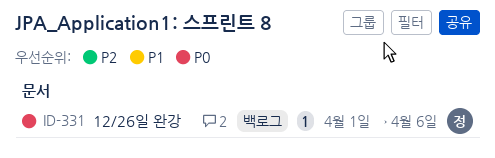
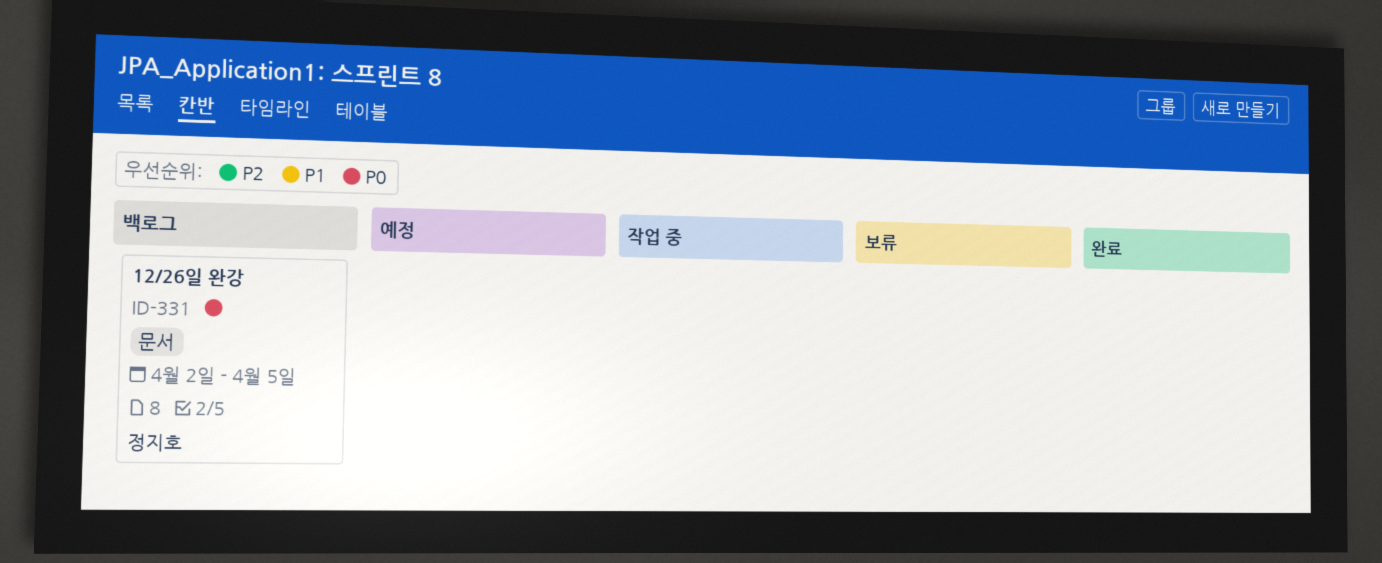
ID-331, start: Apr 1 -> Apr 2
ID-331, due: Apr 6 -> Apr 5

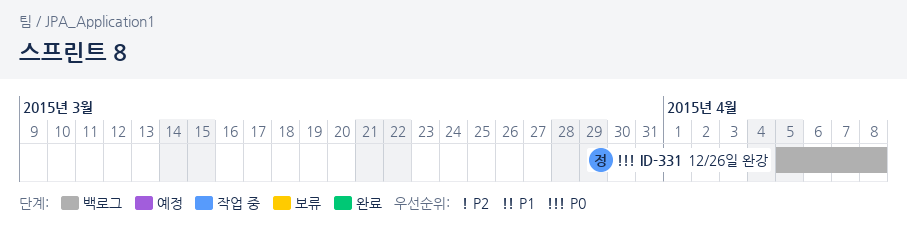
ID-331, start: Apr 2 -> Apr 5
ID-331, due: Apr 5 -> Apr 8

